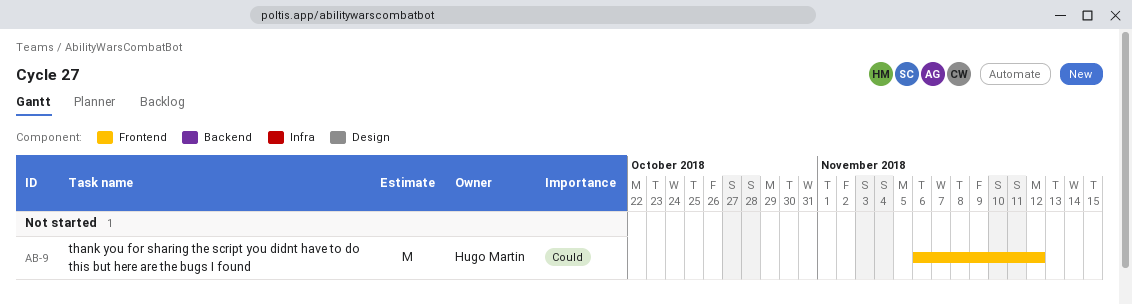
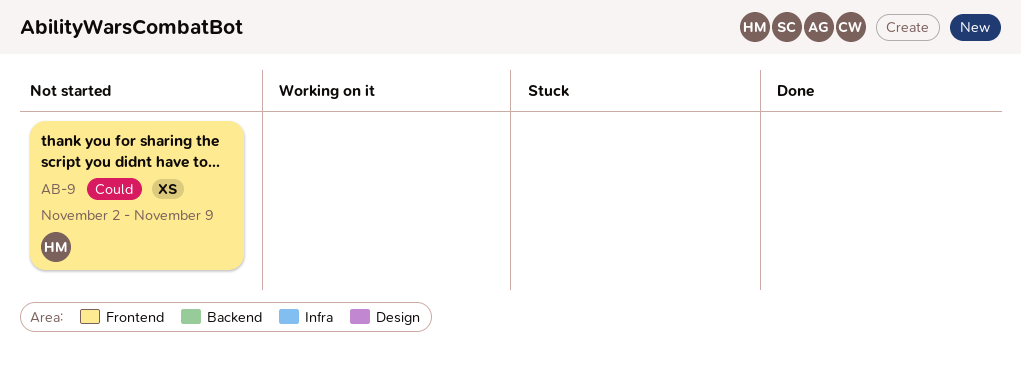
AB-9, estimate: M -> XS
AB-9, start: Nov 6 -> Nov 2
AB-9, due: Nov 12 -> Nov 9

